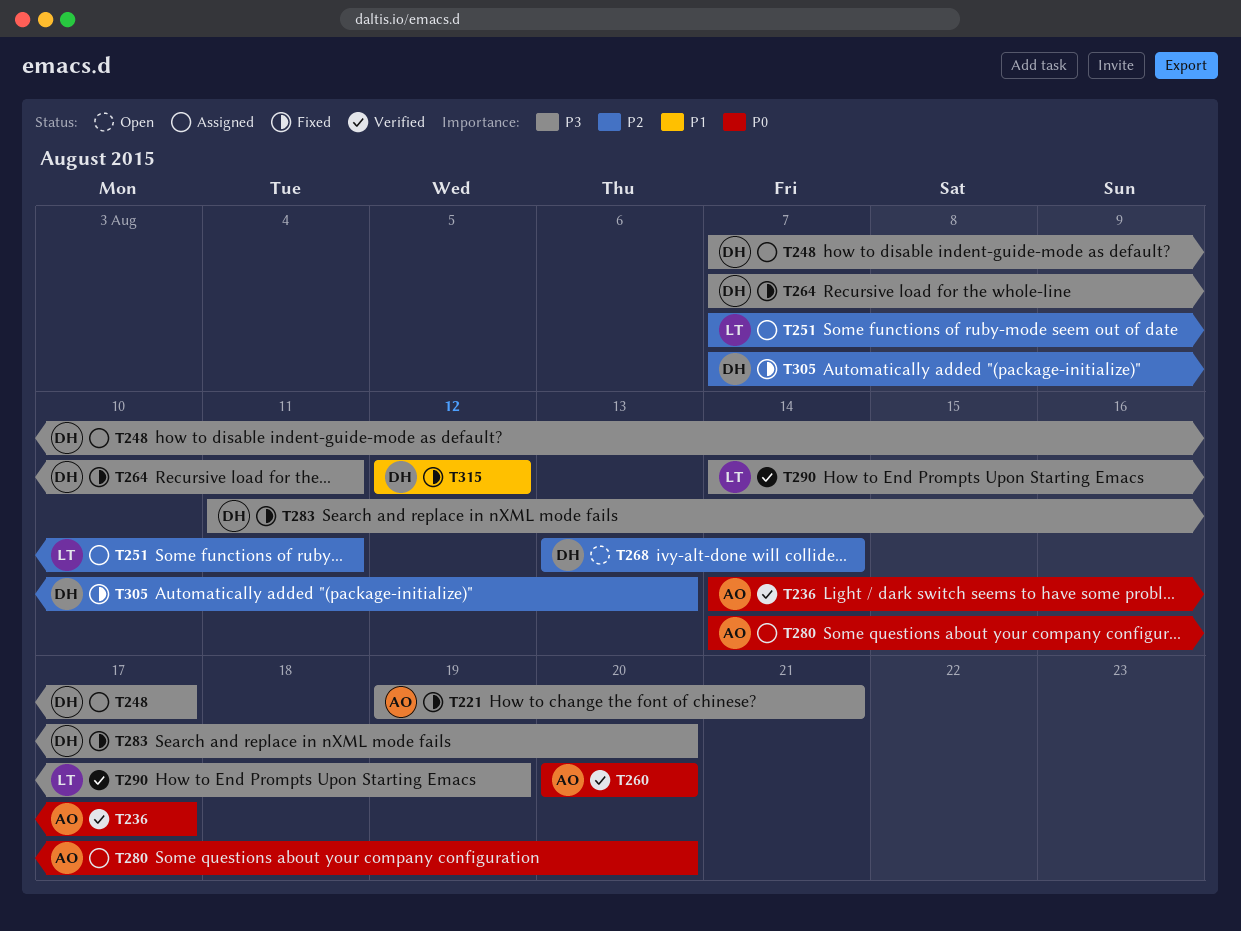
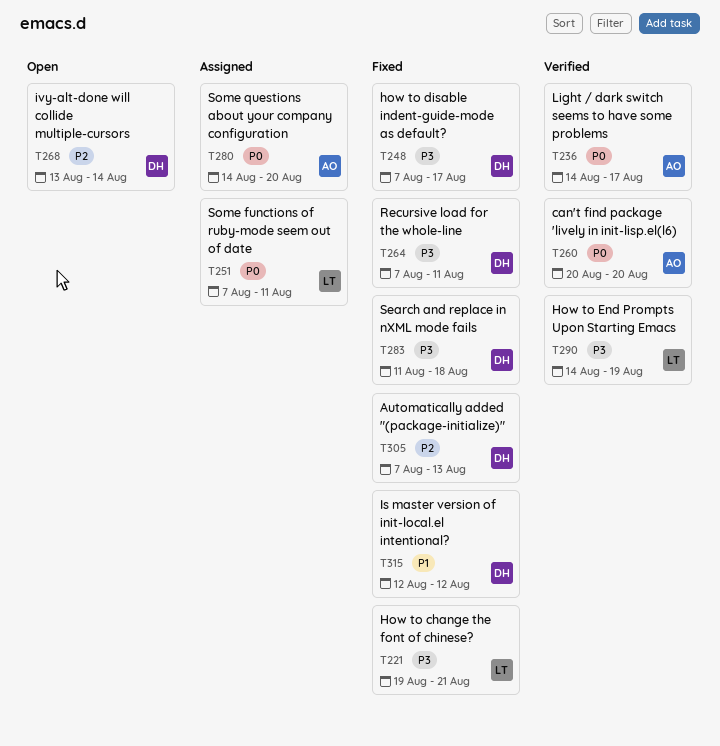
T221, owner: AO -> LT
T248, status: Assigned -> Fixed
T251, priority: P2 -> P0
T283, due: Aug 20 -> Aug 18

